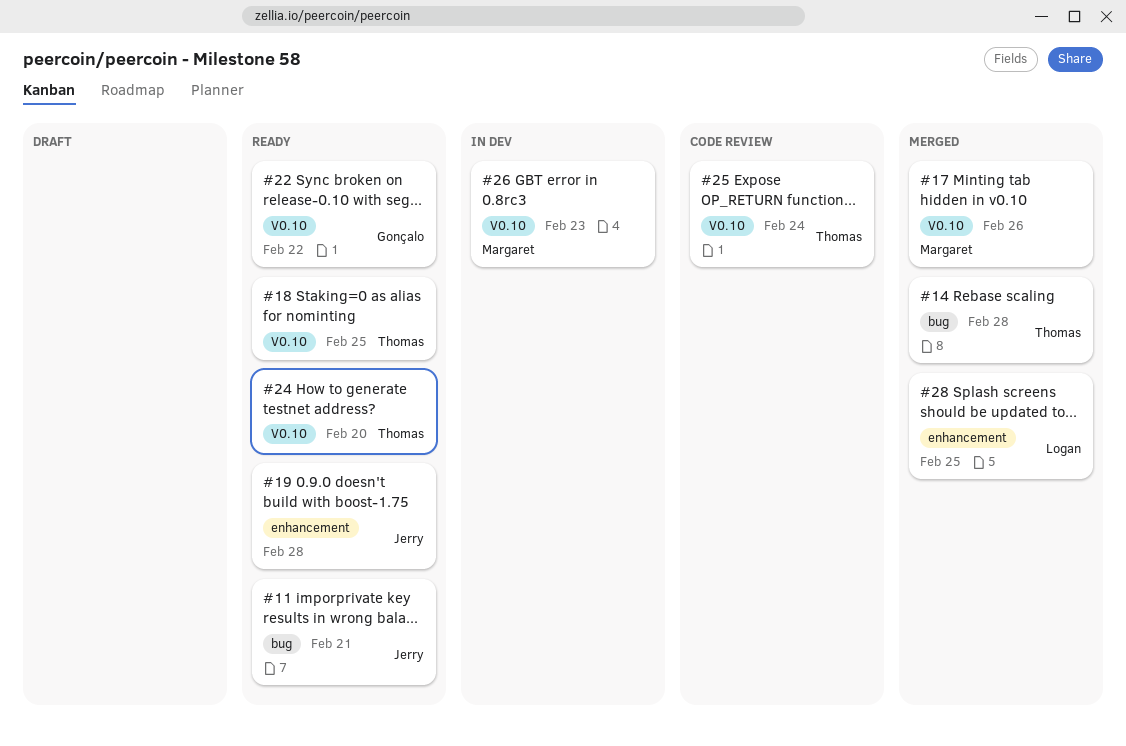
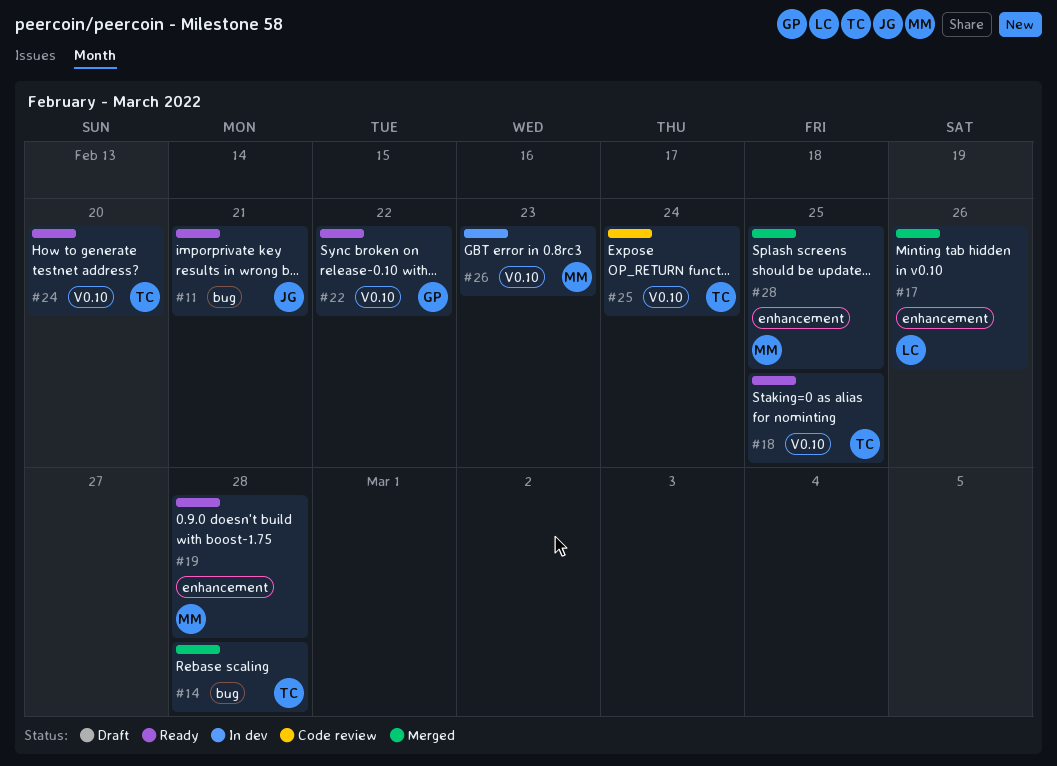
#17, owner: Margaret -> Logan
#17, label: V0.10 -> enhancement
#19, owner: Jerry -> Margaret
#28, owner: Logan -> Margaret

